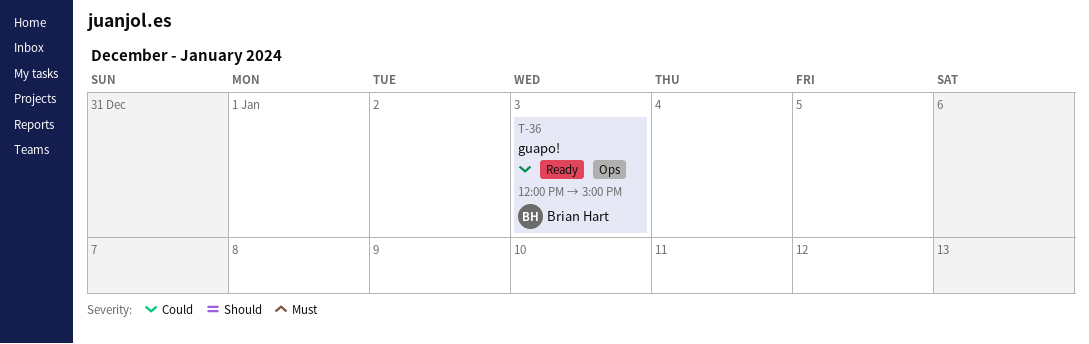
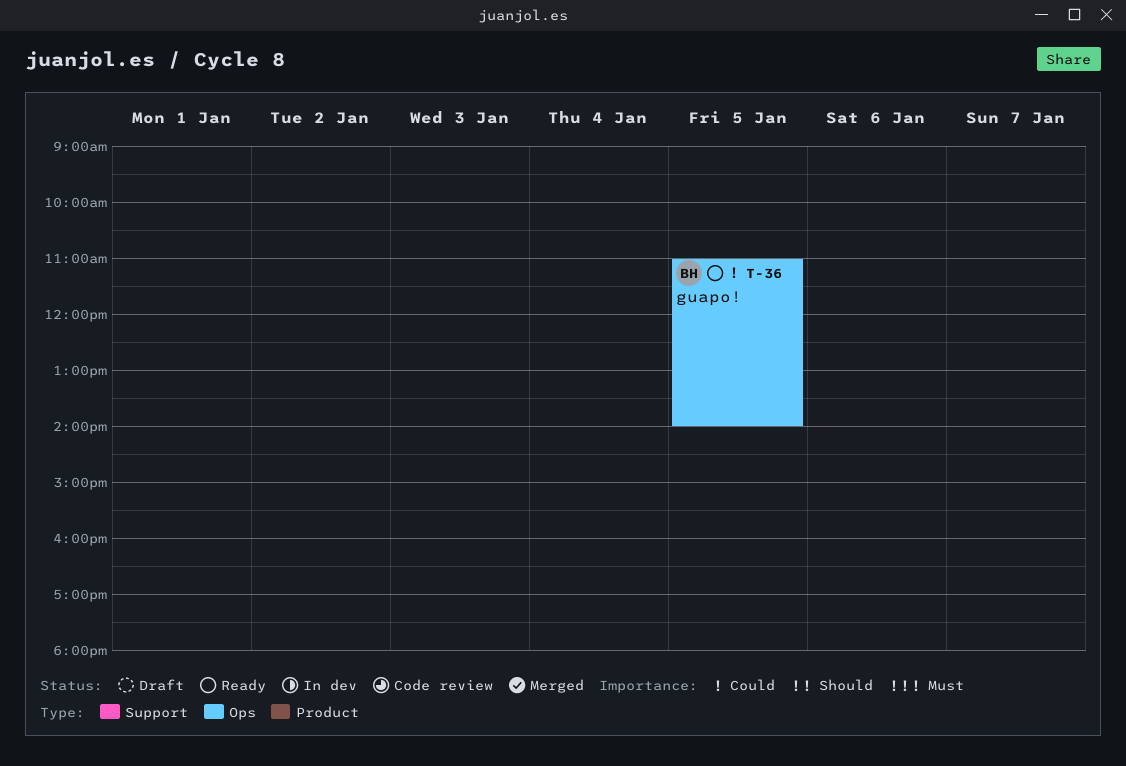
T-36, day: Jan 3 -> Jan 5
T-36, begins: 12:00 -> 11:00
T-36, ends: 15:00 -> 14:00

